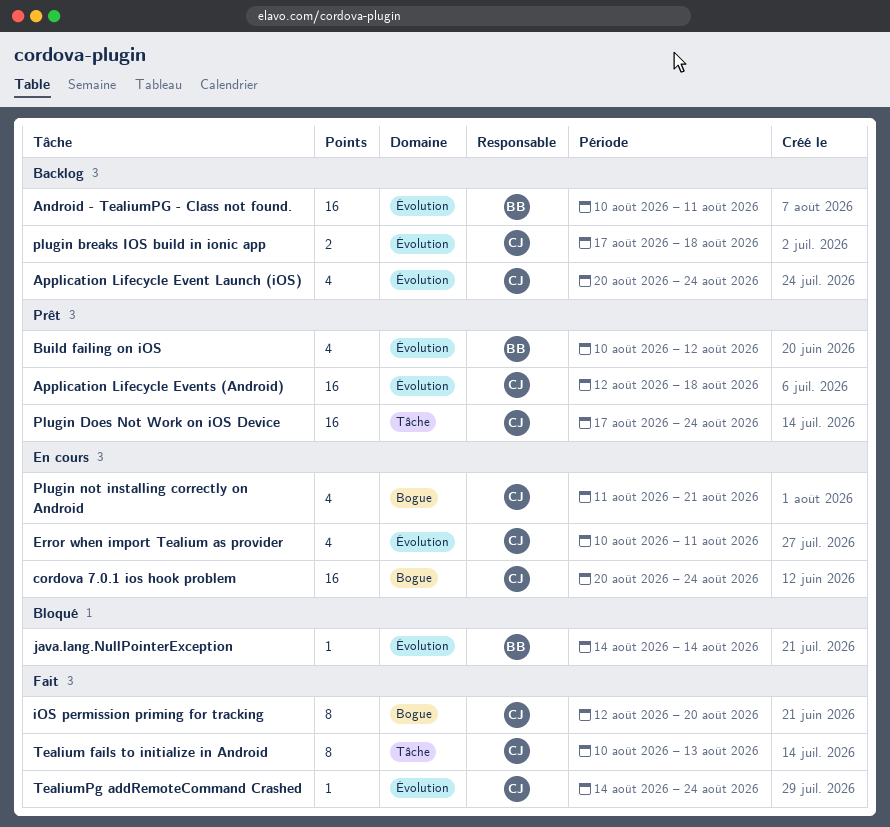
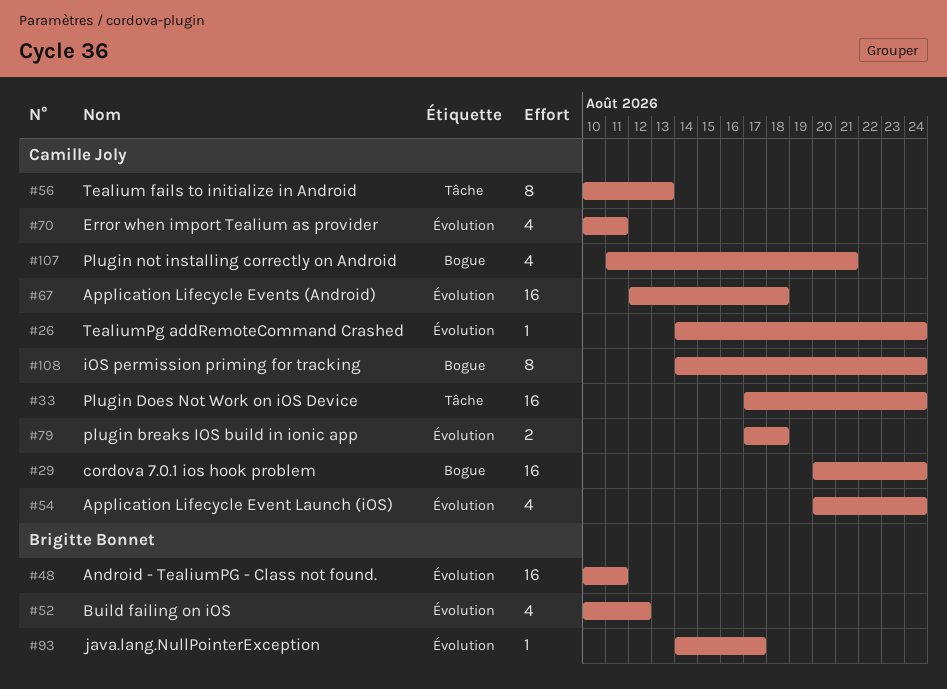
iOS permission priming for tracking, start: Aug 12 -> Aug 14
iOS permission priming for tracking, due: Aug 20 -> Aug 24
java.lang.NullPointerException, due: Aug 14 -> Aug 17

